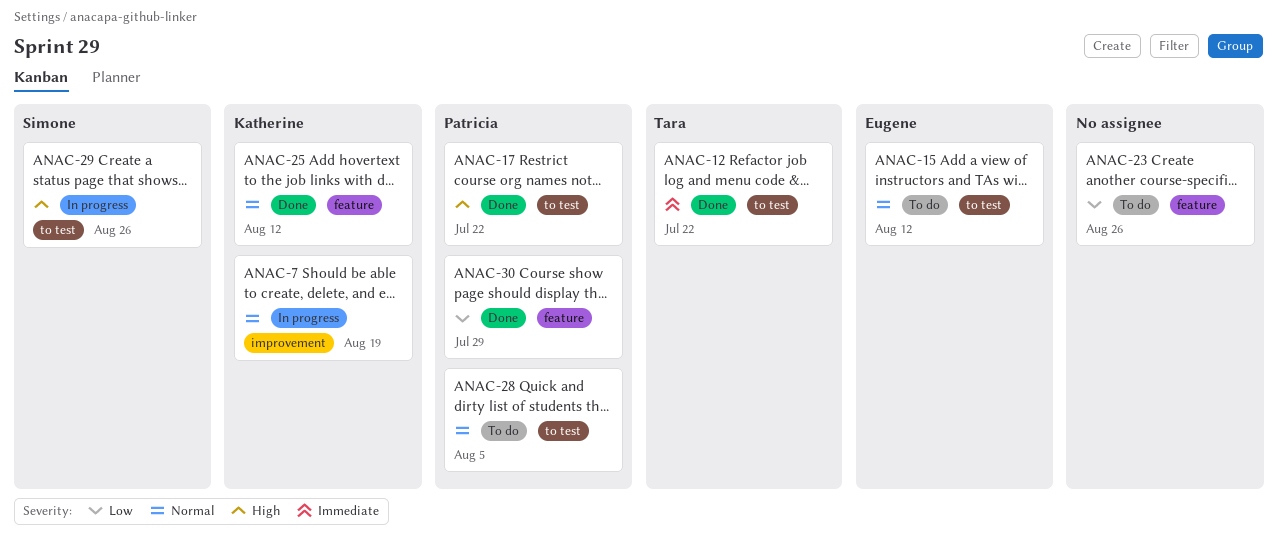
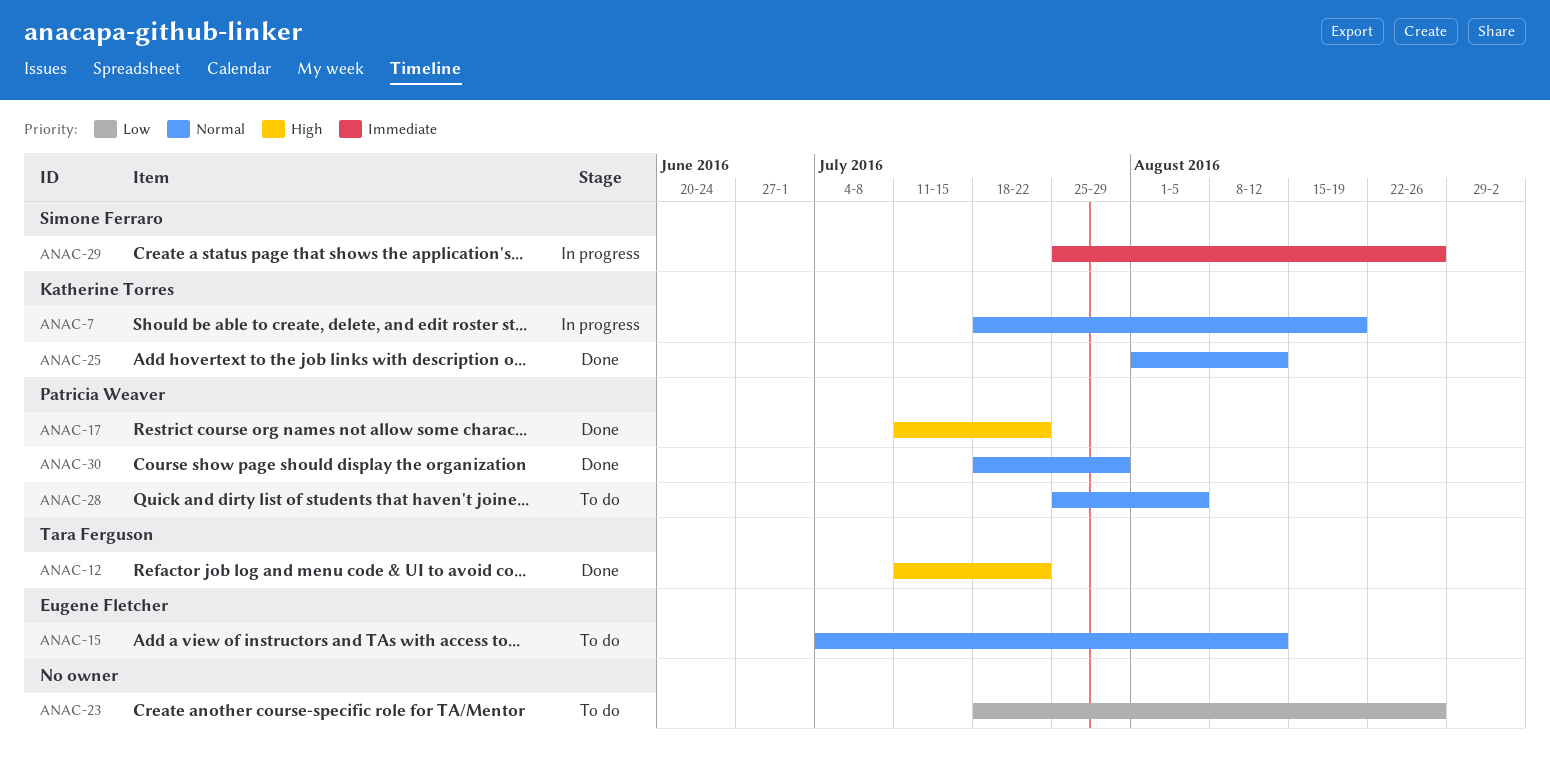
ANAC-12, priority: Immediate -> High
ANAC-29, priority: High -> Immediate
ANAC-30, priority: Low -> Normal

